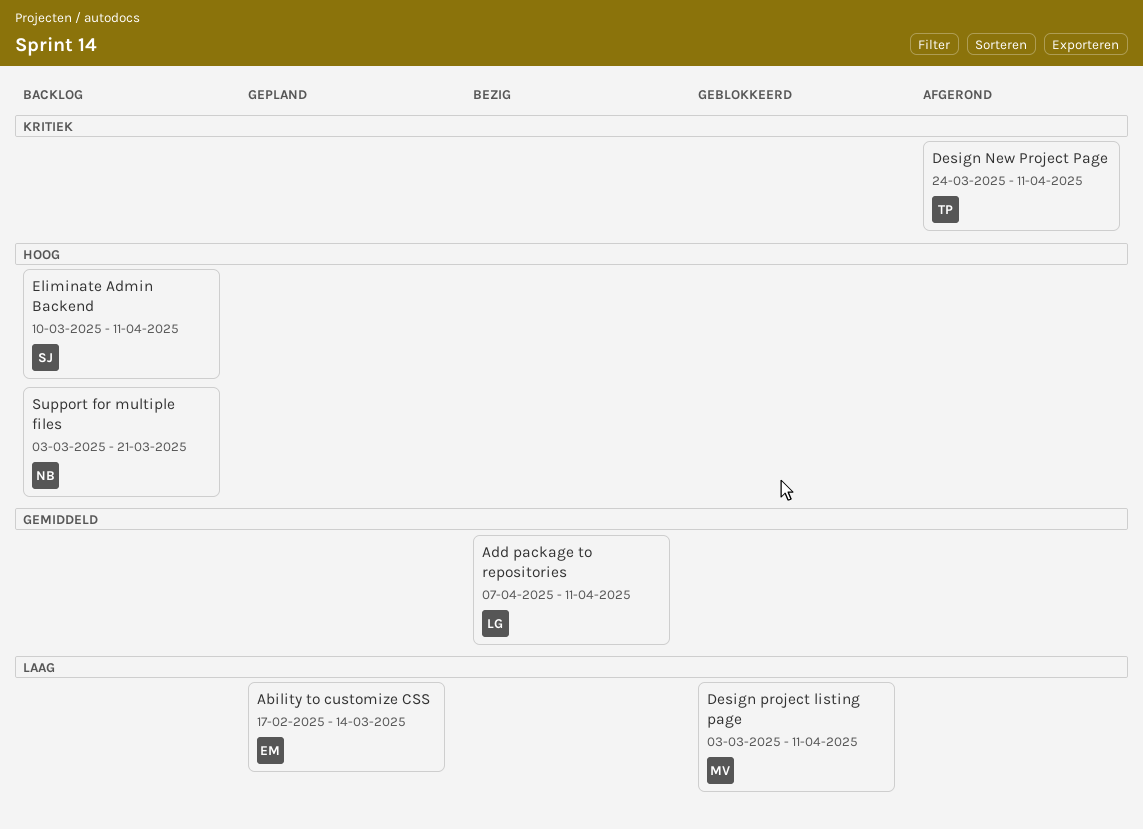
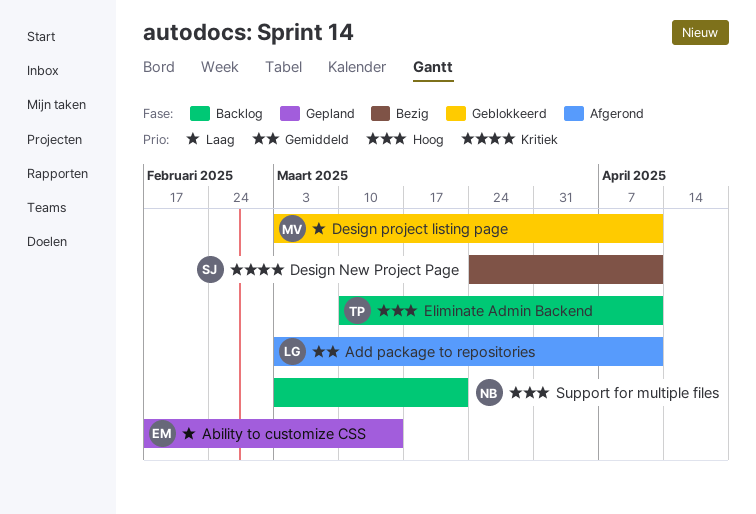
Add package to repositories, status: Bezig -> Afgerond
Add package to repositories, start: Apr 7 -> Mar 3
Design New Project Page, status: Afgerond -> Bezig
Design New Project Page, owner: TP -> SJ
Eliminate Admin Backend, owner: SJ -> TP

